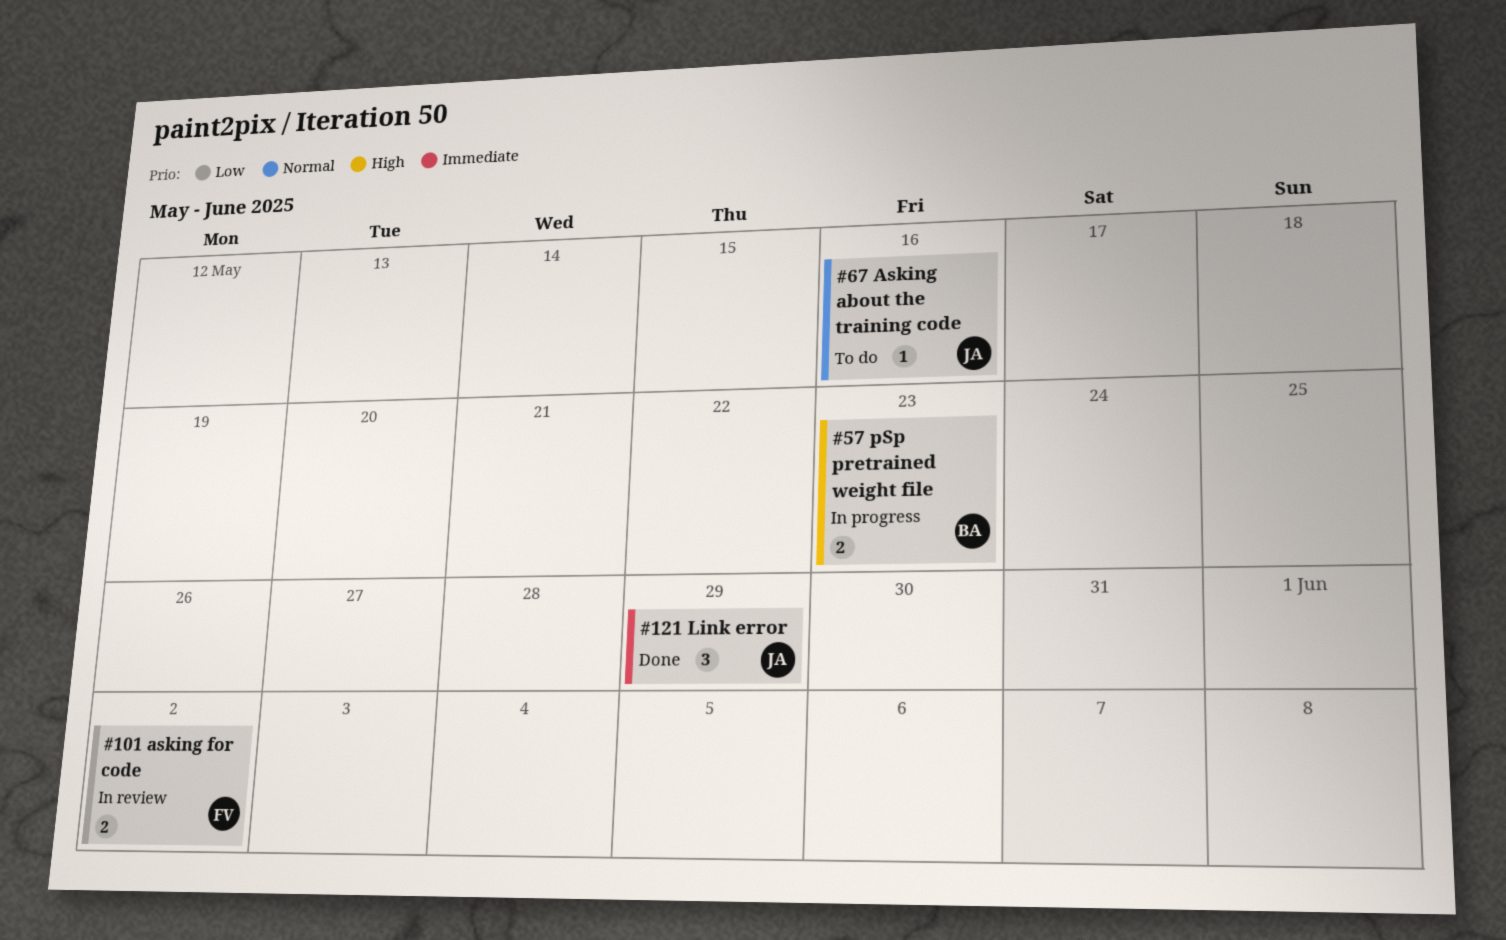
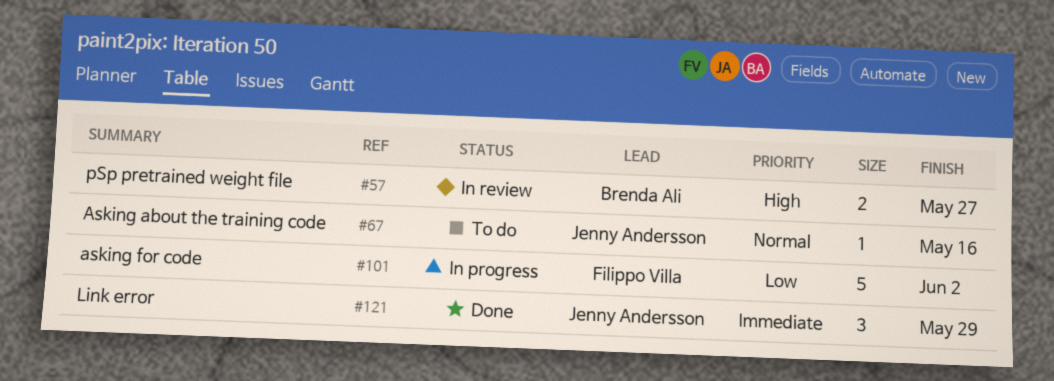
#57, status: In progress -> In review
#57, due: May 23 -> May 27
#101, status: In review -> In progress
#101, estimate: 2 -> 5

